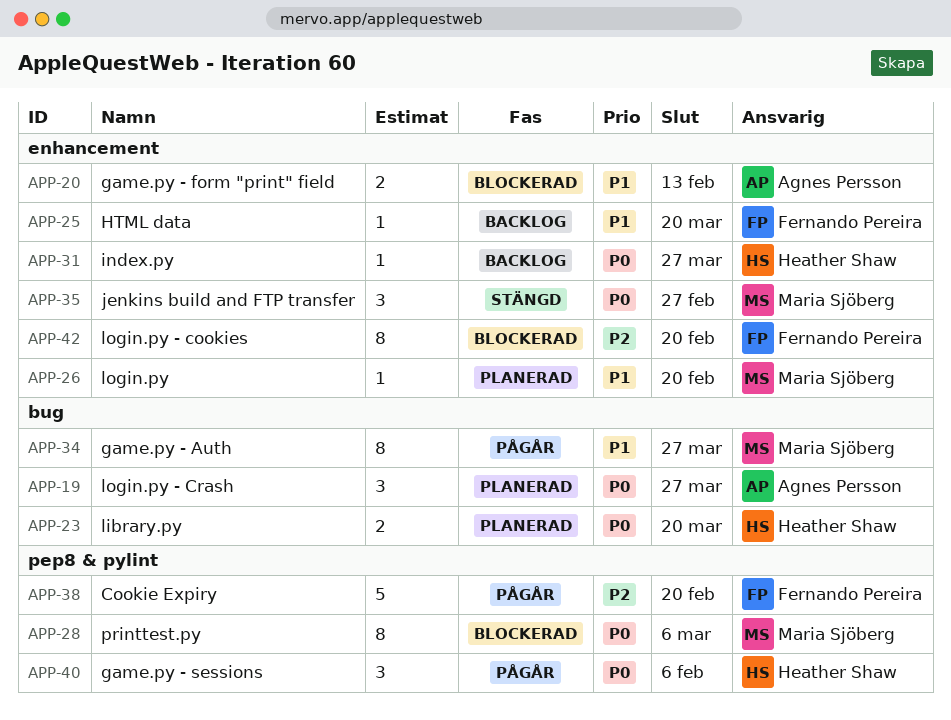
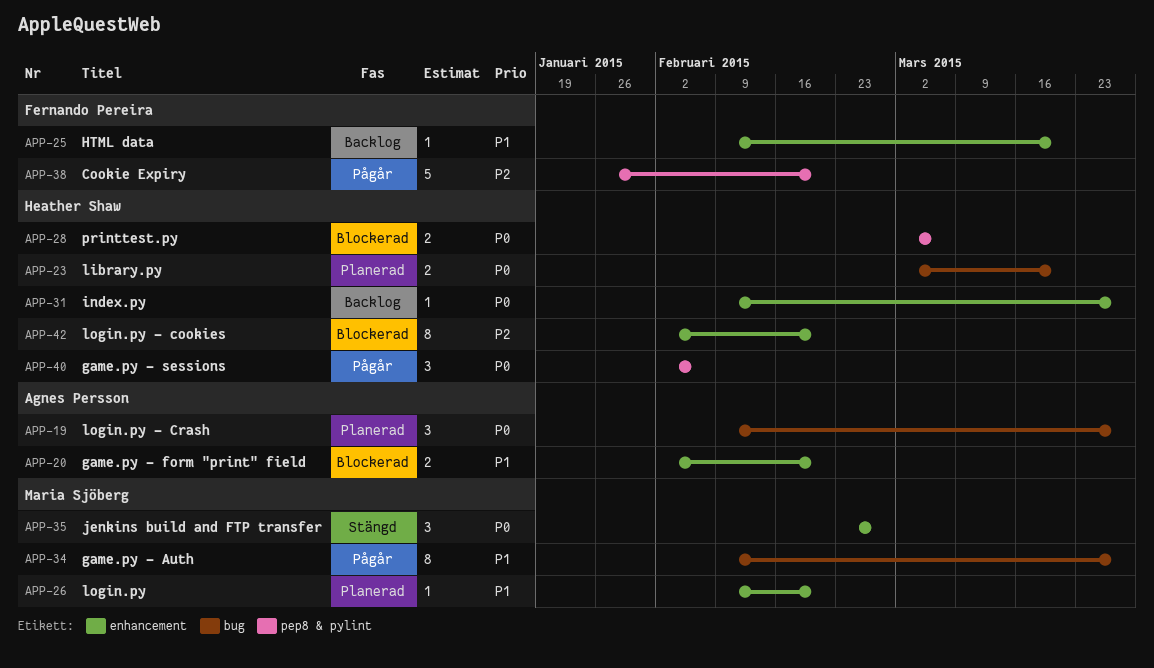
APP-20, due: Feb 13 -> Feb 20
APP-28, owner: Maria Sjöberg -> Heather Shaw
APP-28, estimate: 8 -> 2
APP-42, owner: Fernando Pereira -> Heather Shaw

